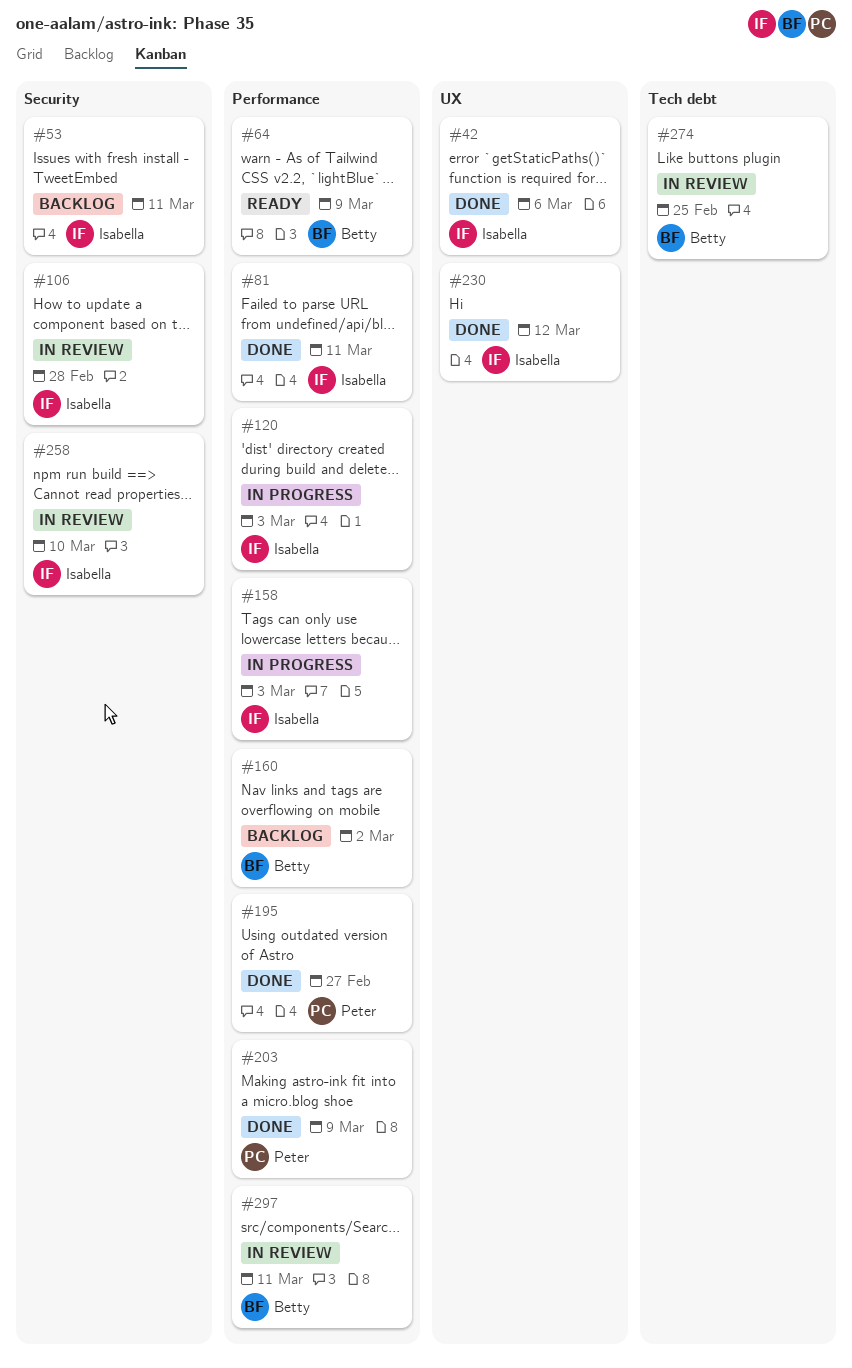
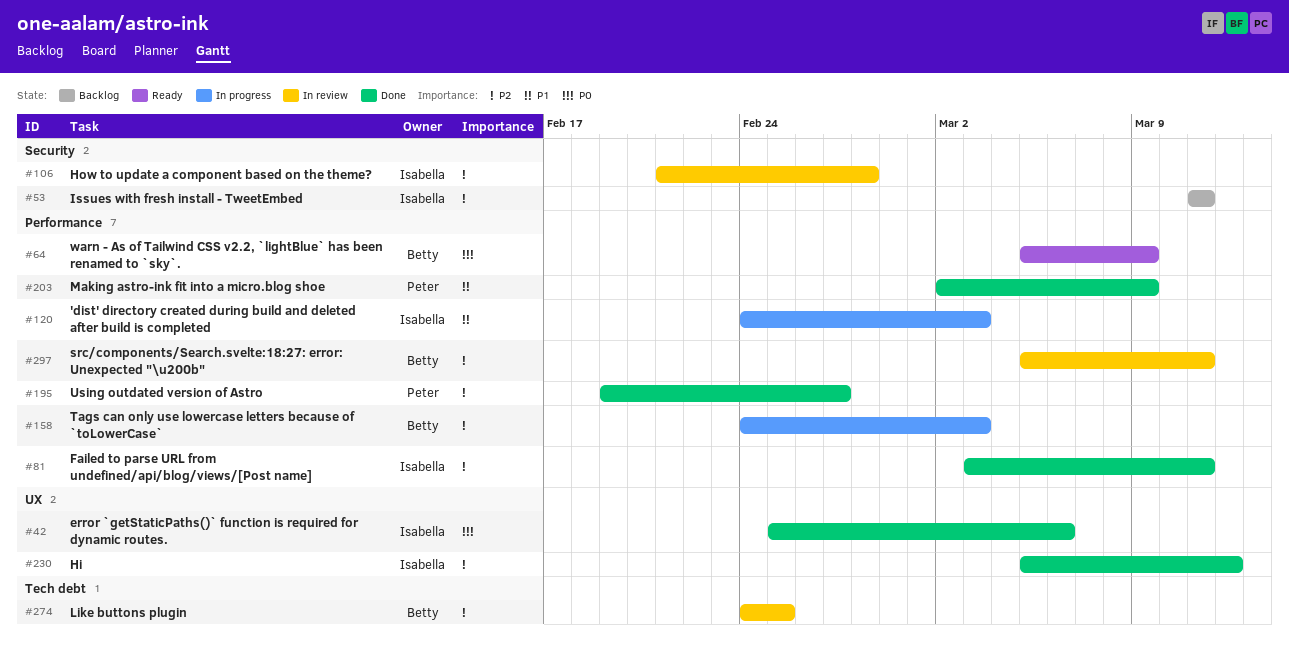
#158, owner: Isabella -> Betty
#160: present -> none
#258: present -> none

